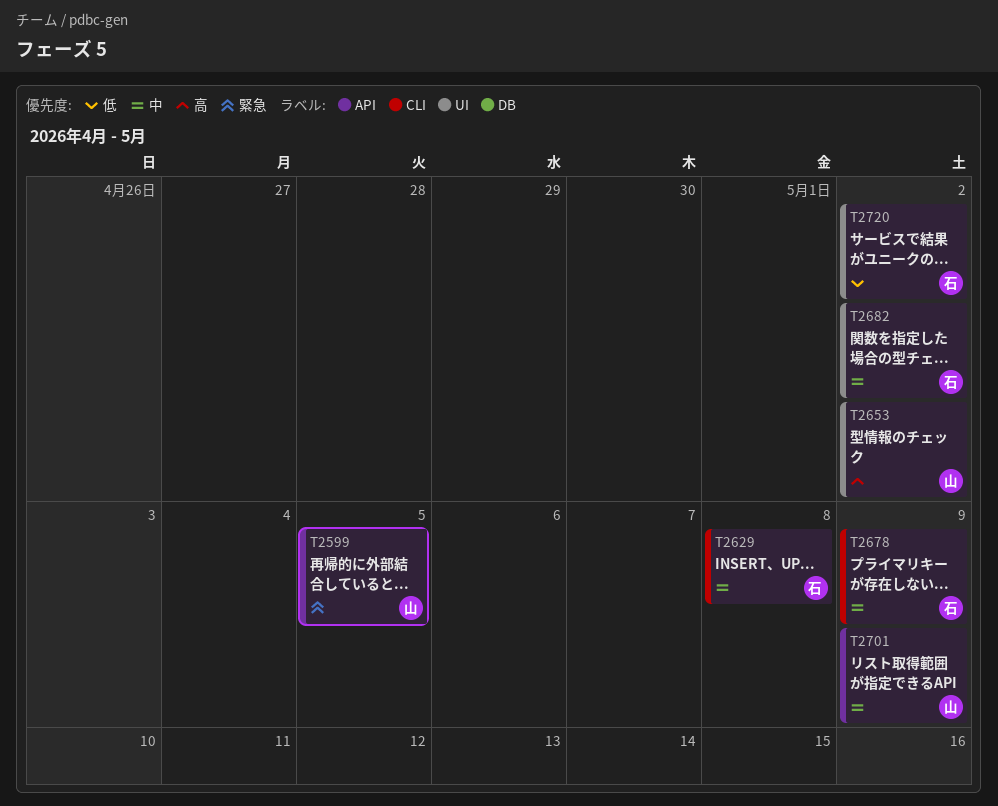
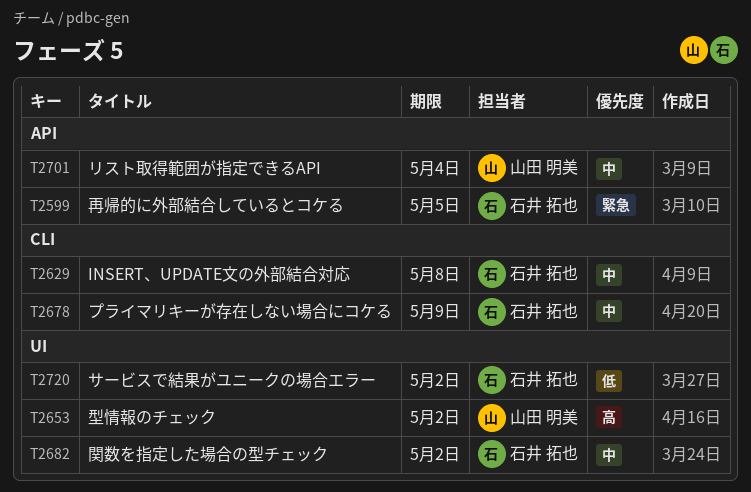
T2599, owner: 山田 明美 -> 石井 拓也
T2701, due: May 9 -> May 4

